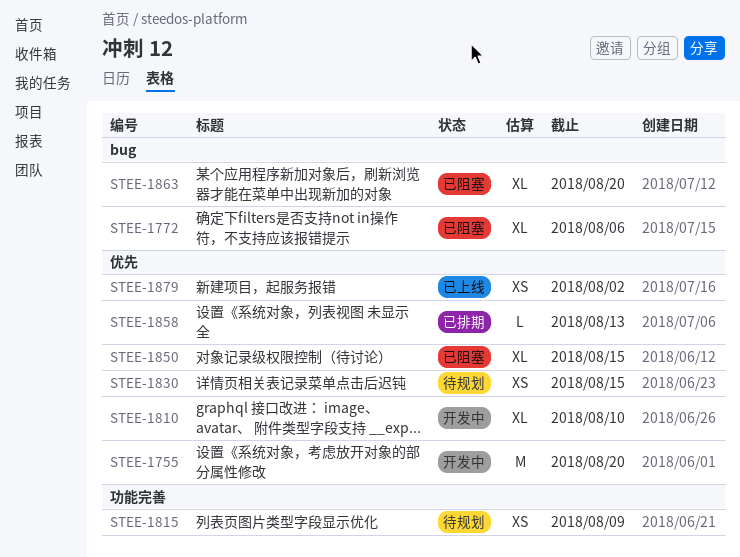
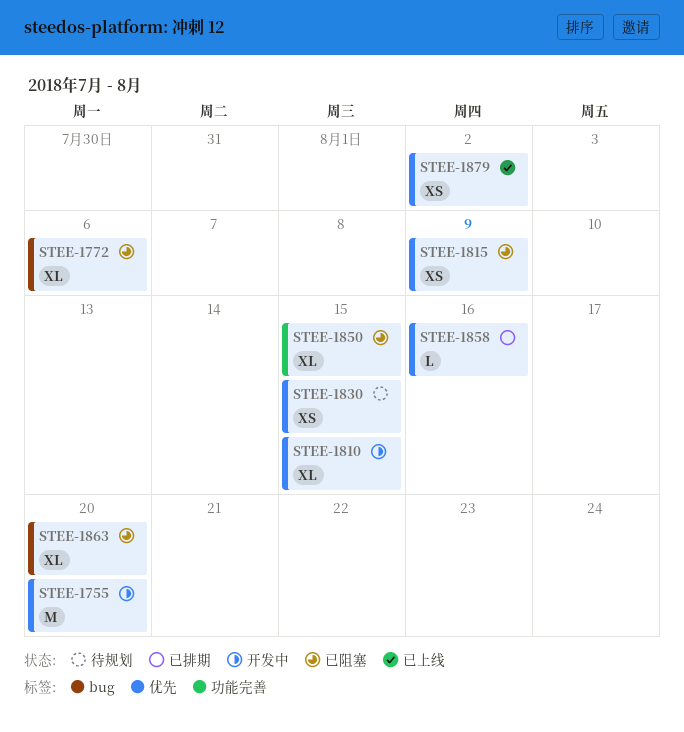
STEE-1810, due: Aug 10 -> Aug 15
STEE-1815, status: 待规划 -> 已阻塞
STEE-1815, label: 功能完善 -> 优先
STEE-1850, label: 优先 -> 功能完善
STEE-1858, due: Aug 13 -> Aug 16

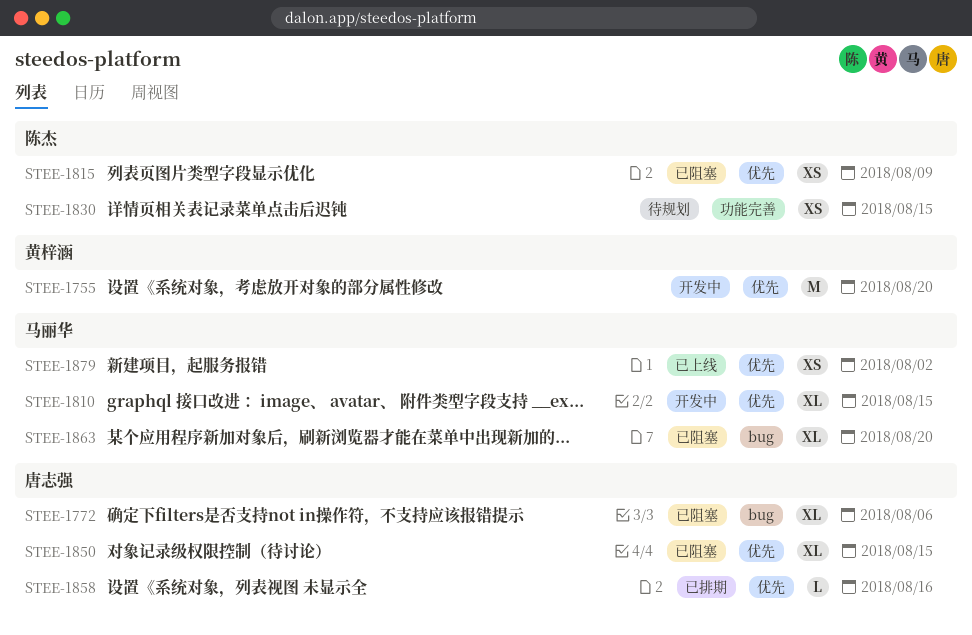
STEE-1830, label: 优先 -> 功能完善
STEE-1850, label: 功能完善 -> 优先

